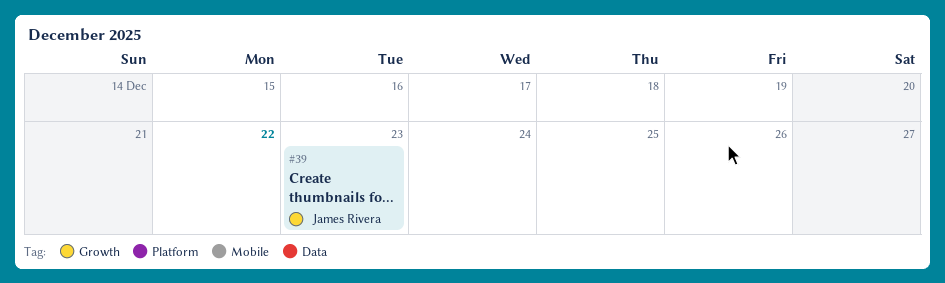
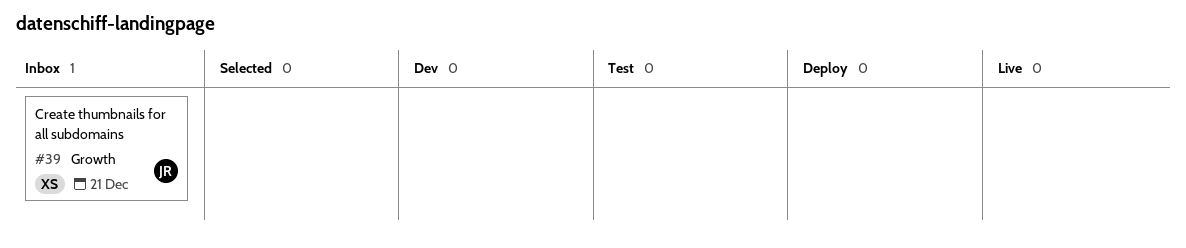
#39, due: Dec 23 -> Dec 21

